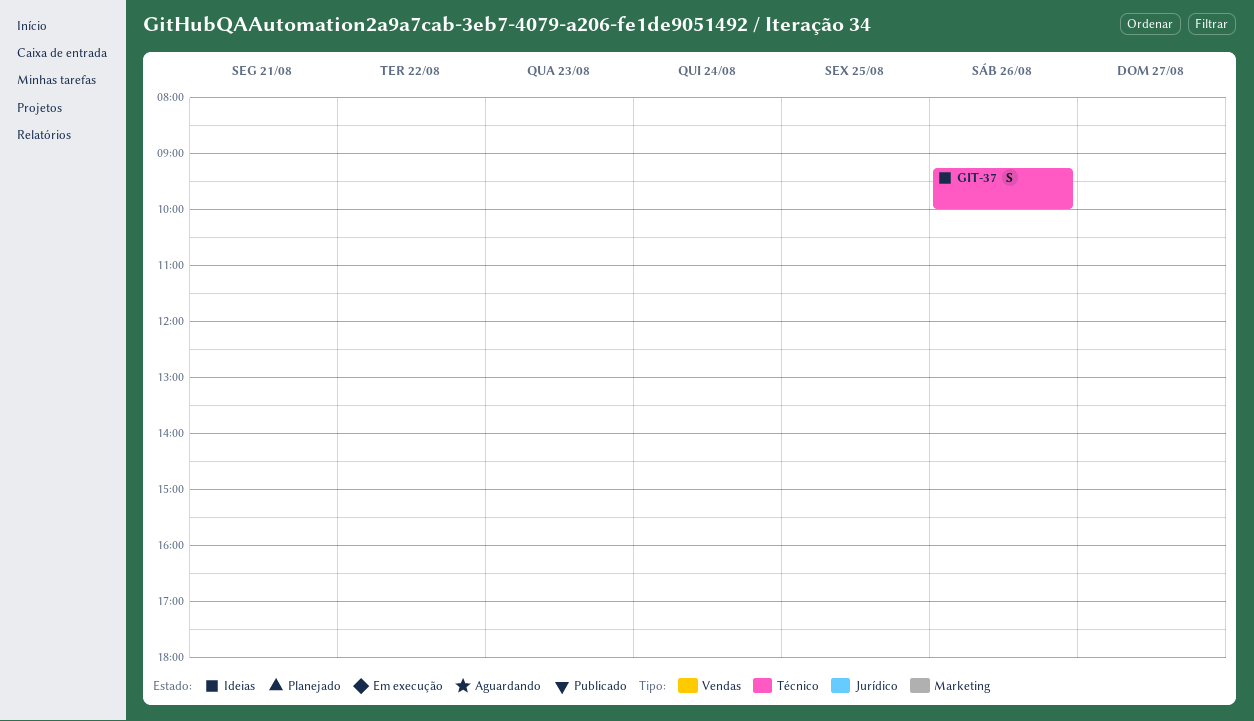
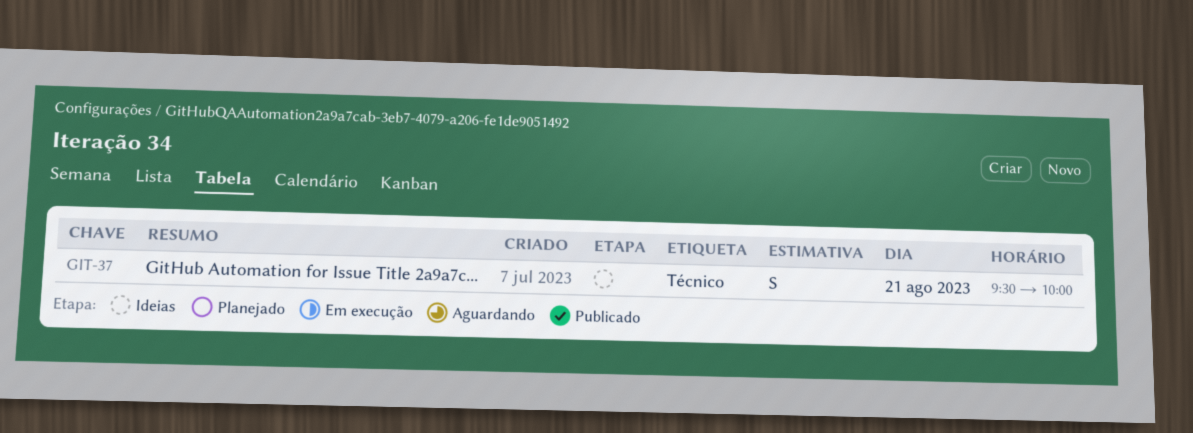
GIT-37, day: Aug 26 -> Aug 21
GIT-37, begins: 09:15 -> 09:30

